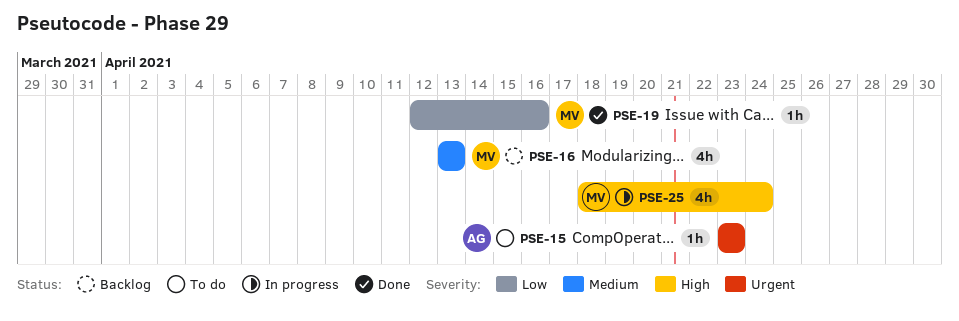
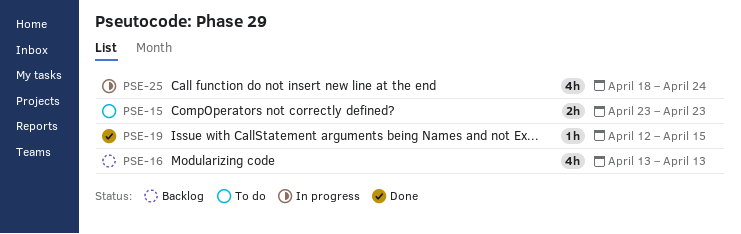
PSE-15, estimate: 1h -> 2h
PSE-19, due: Apr 16 -> Apr 15

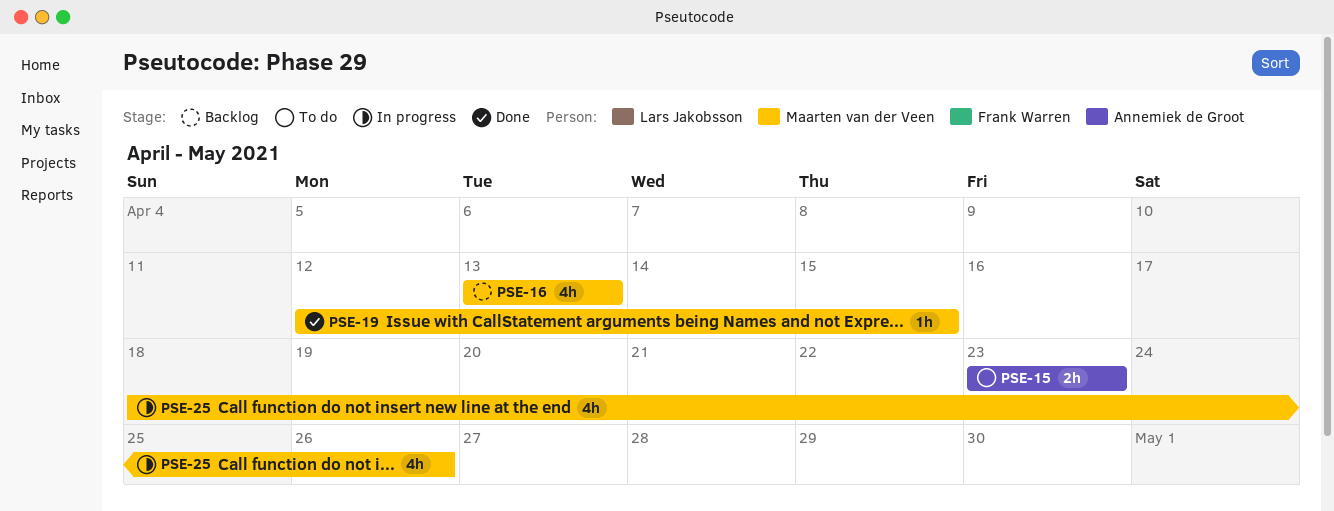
PSE-25, due: Apr 24 -> Apr 26

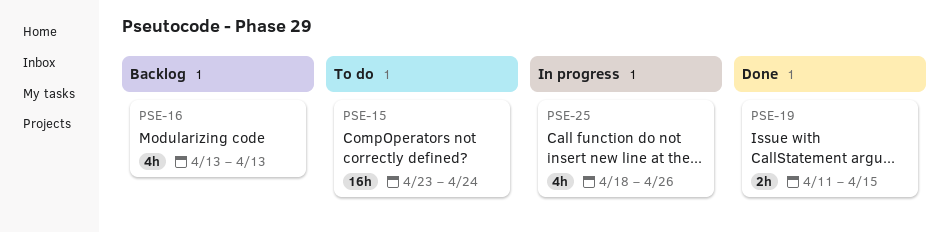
PSE-15, estimate: 2h -> 16h
PSE-15, due: Apr 23 -> Apr 24
PSE-19, estimate: 1h -> 2h
PSE-19, start: Apr 12 -> Apr 11

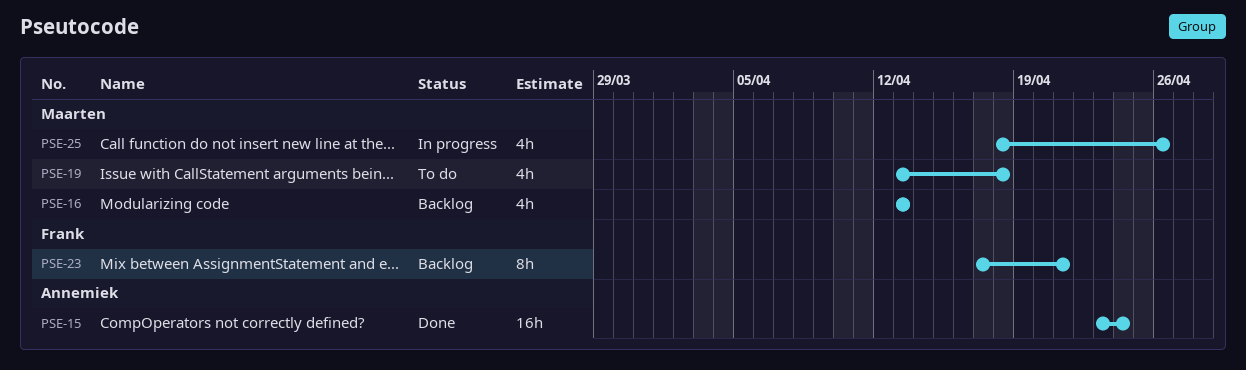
PSE-15, status: To do -> Done
PSE-19, status: Done -> To do
PSE-19, estimate: 2h -> 4h
PSE-19, start: Apr 11 -> Apr 13
PSE-19, due: Apr 15 -> Apr 18
PSE-23: none -> present

